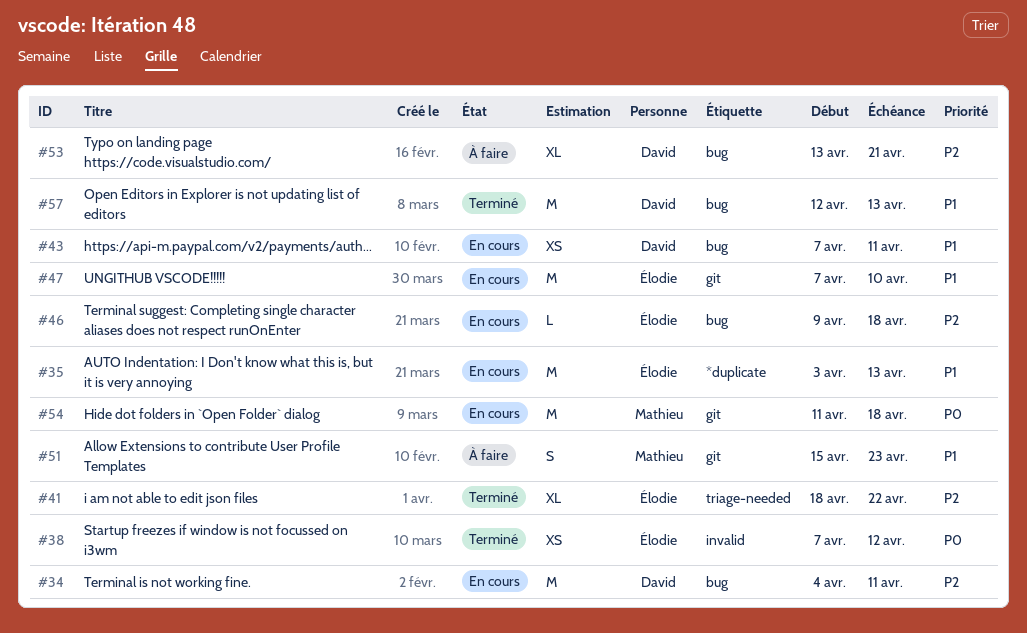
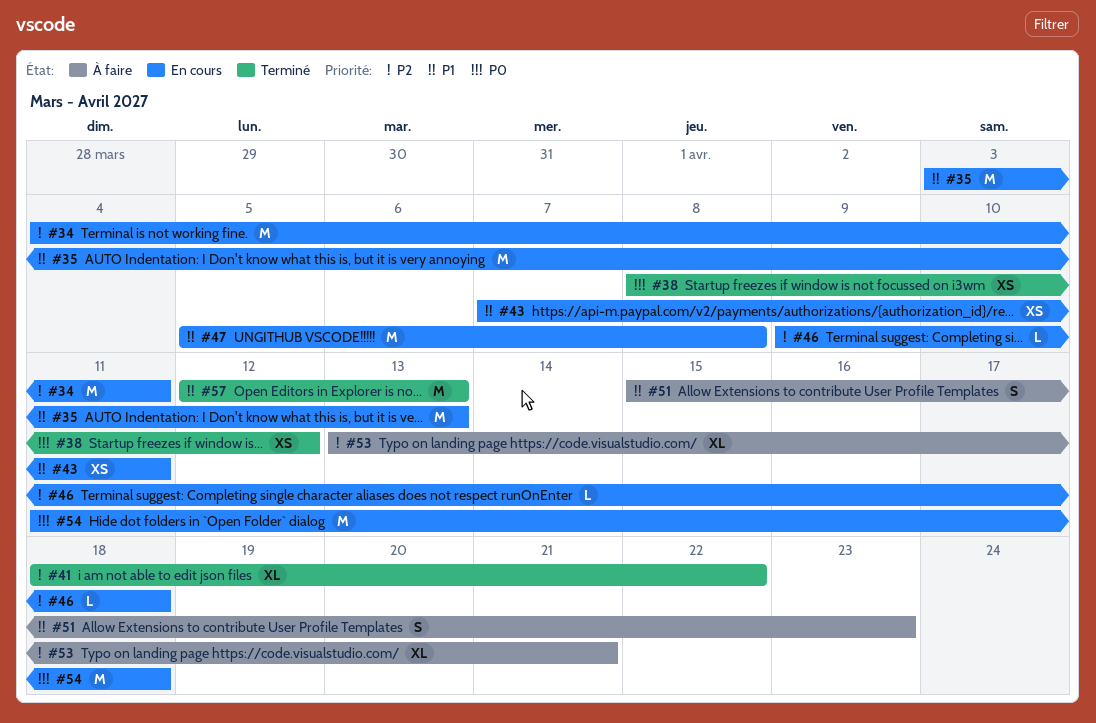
#38, start: Apr 7 -> Apr 8
#47, start: Apr 7 -> Apr 5
#47, due: Apr 10 -> Apr 8

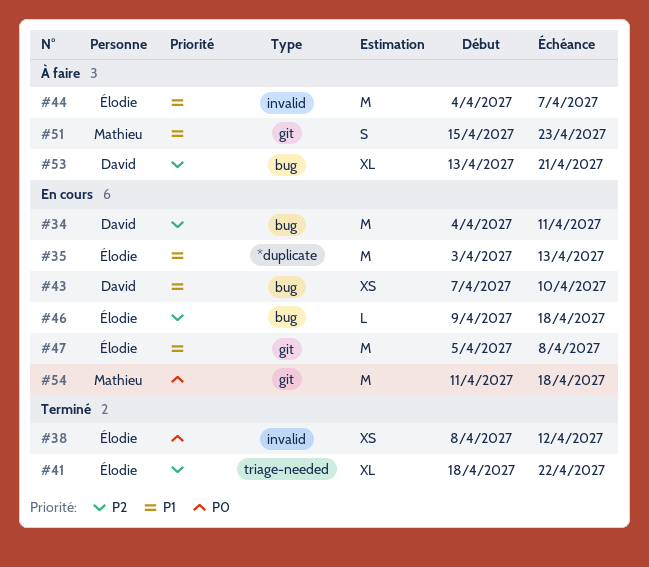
#43, due: Apr 11 -> Apr 10
#44: none -> present
#57: present -> none

